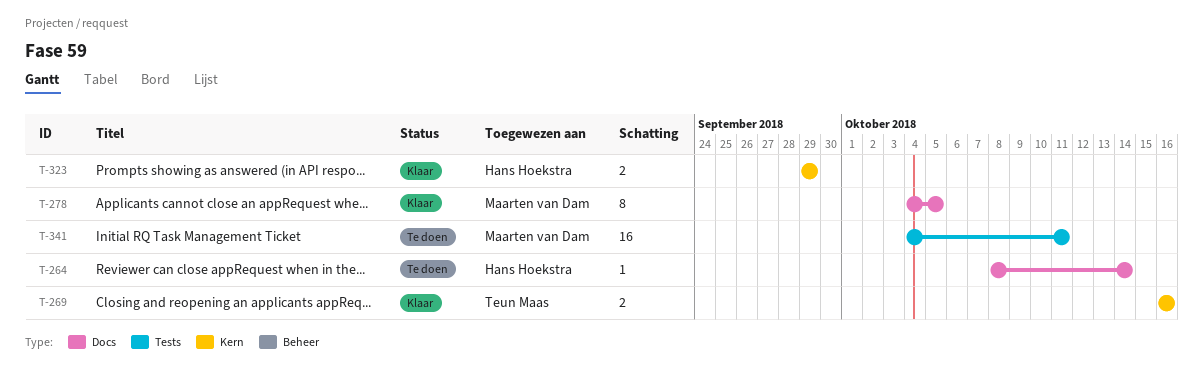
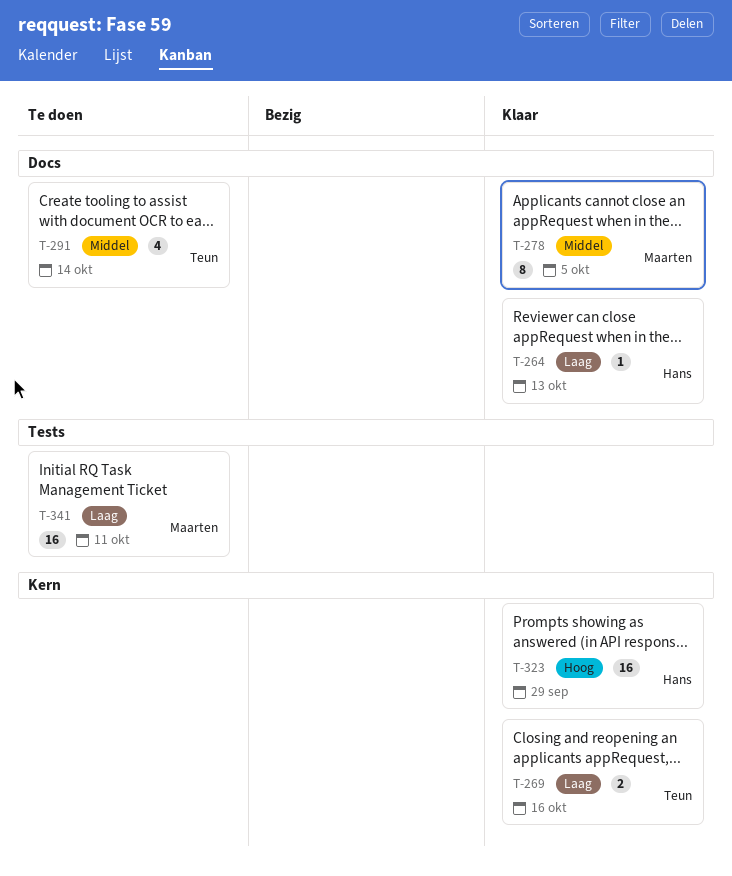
T-264, status: Te doen -> Klaar
T-264, due: Oct 14 -> Oct 13
T-291: none -> present
T-323, estimate: 2 -> 16

